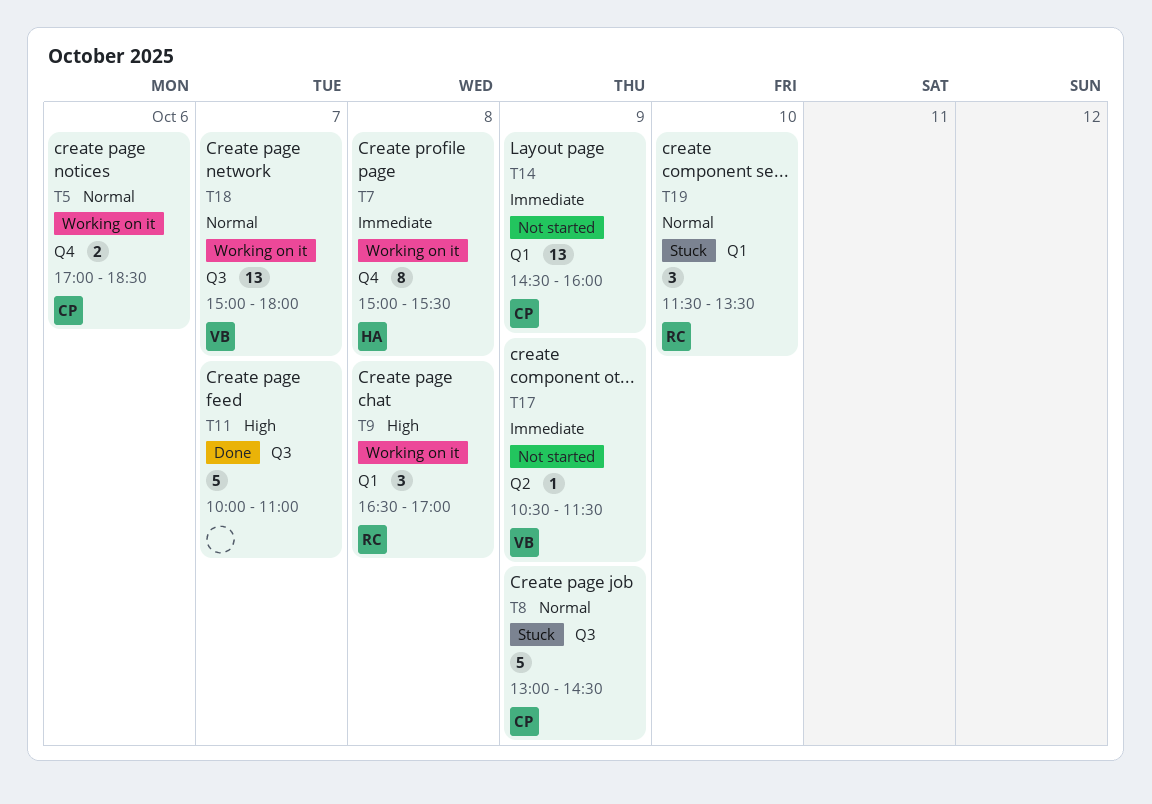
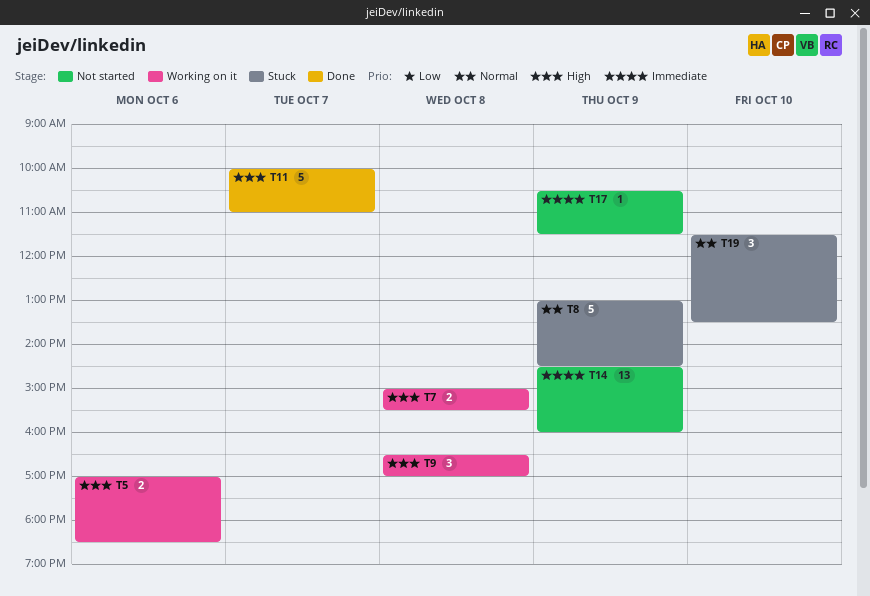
T5, priority: Normal -> High
T7, priority: Immediate -> High
T7, estimate: 8 -> 2
T18: present -> none

